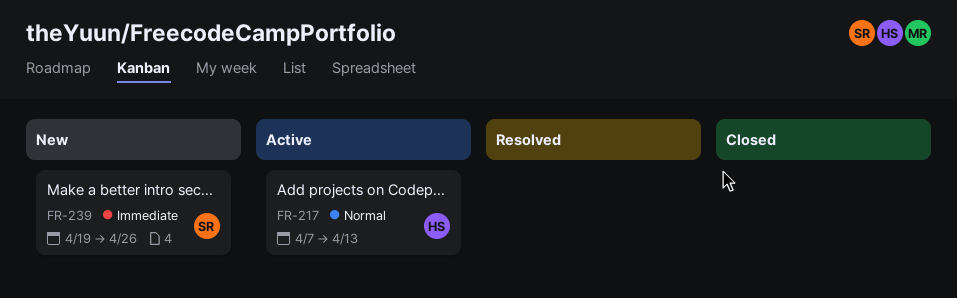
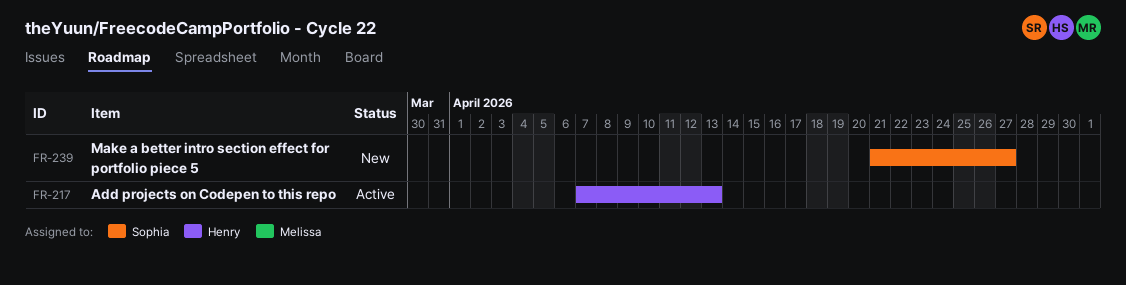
FR-239, start: Apr 19 -> Apr 21
FR-239, due: Apr 26 -> Apr 27

